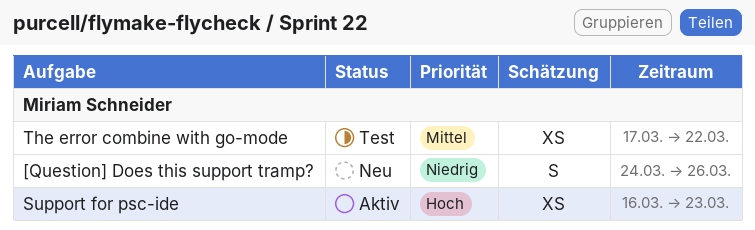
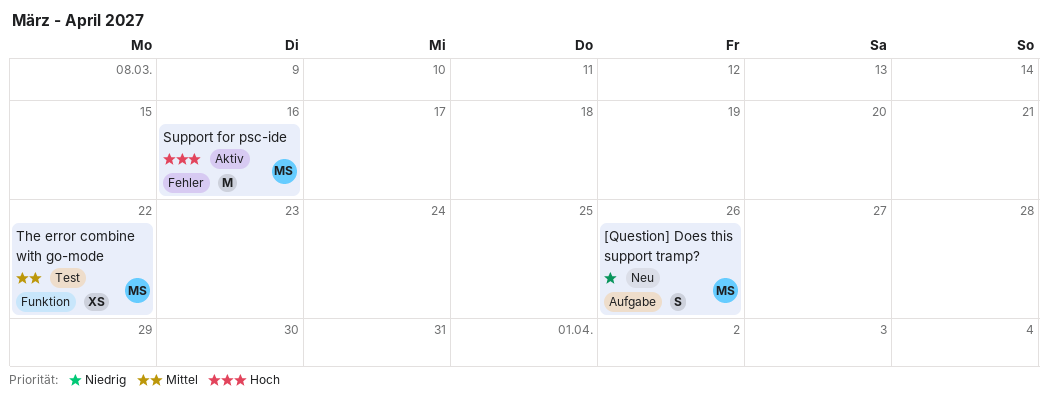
Support for psc-ide, estimate: XS -> M
Support for psc-ide, due: Mar 23 -> Mar 16

